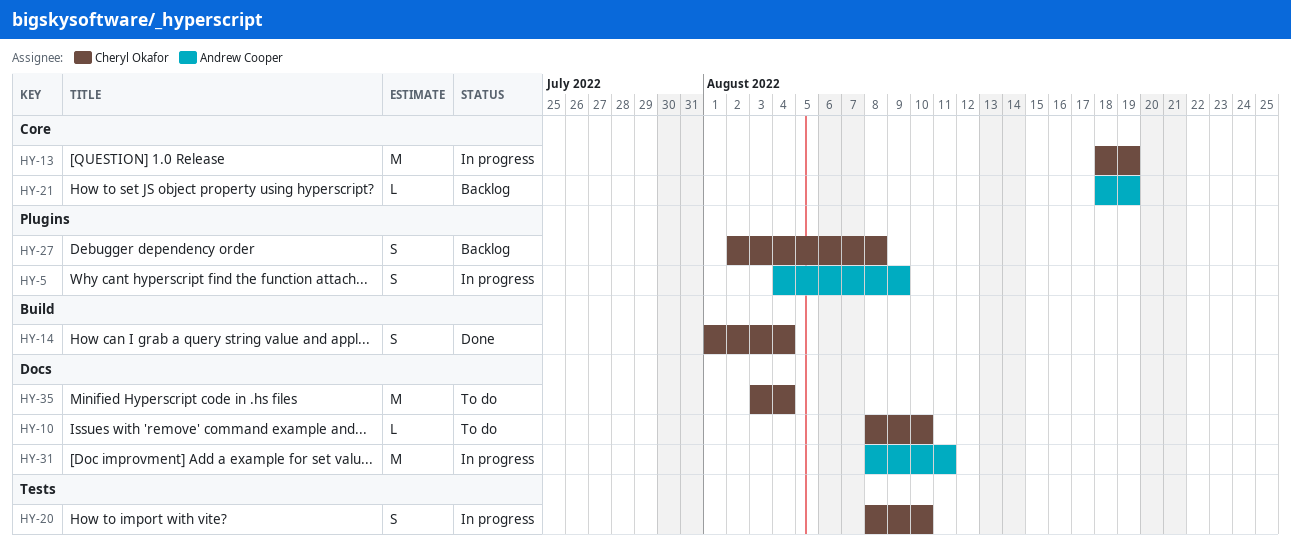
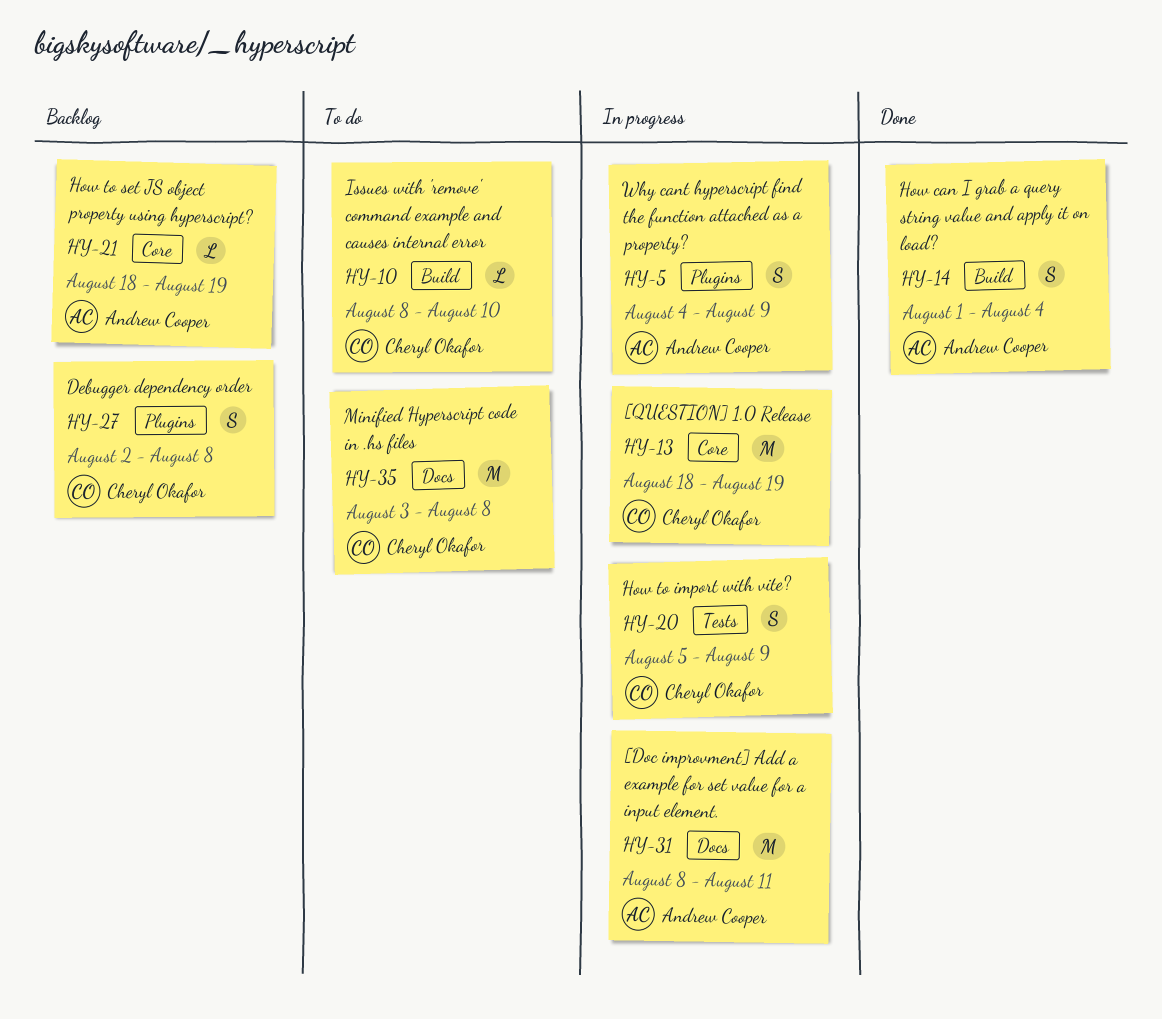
HY-10, label: Docs -> Build
HY-14, owner: Cheryl Okafor -> Andrew Cooper
HY-20, start: Aug 8 -> Aug 5
HY-20, due: Aug 10 -> Aug 9
HY-35, due: Aug 4 -> Aug 8

